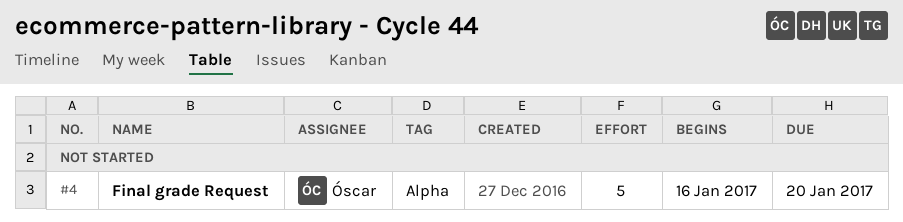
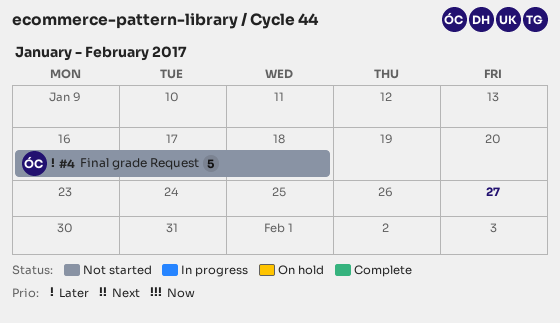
#4, due: Jan 20 -> Jan 18

